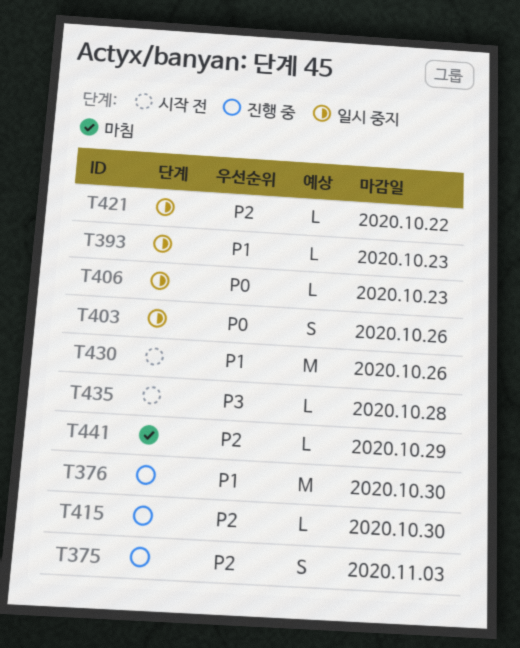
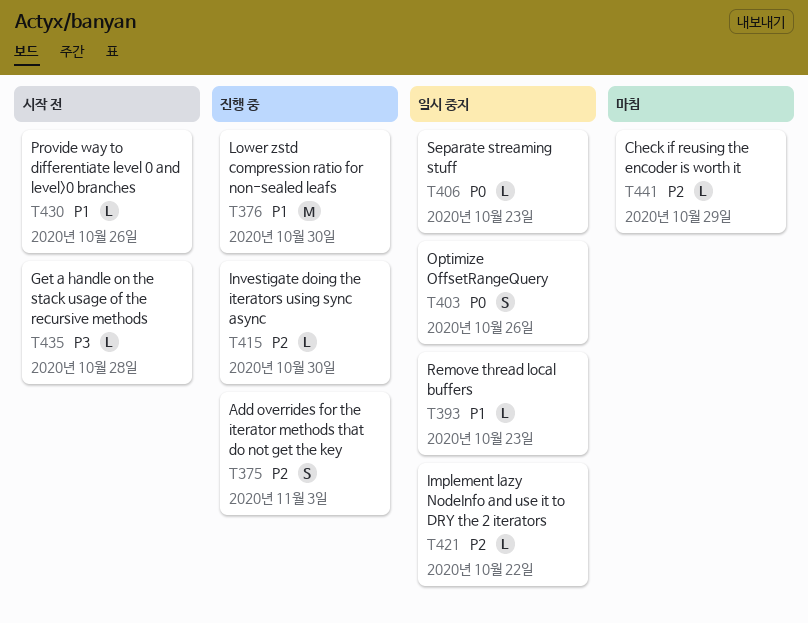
T430, estimate: M -> L

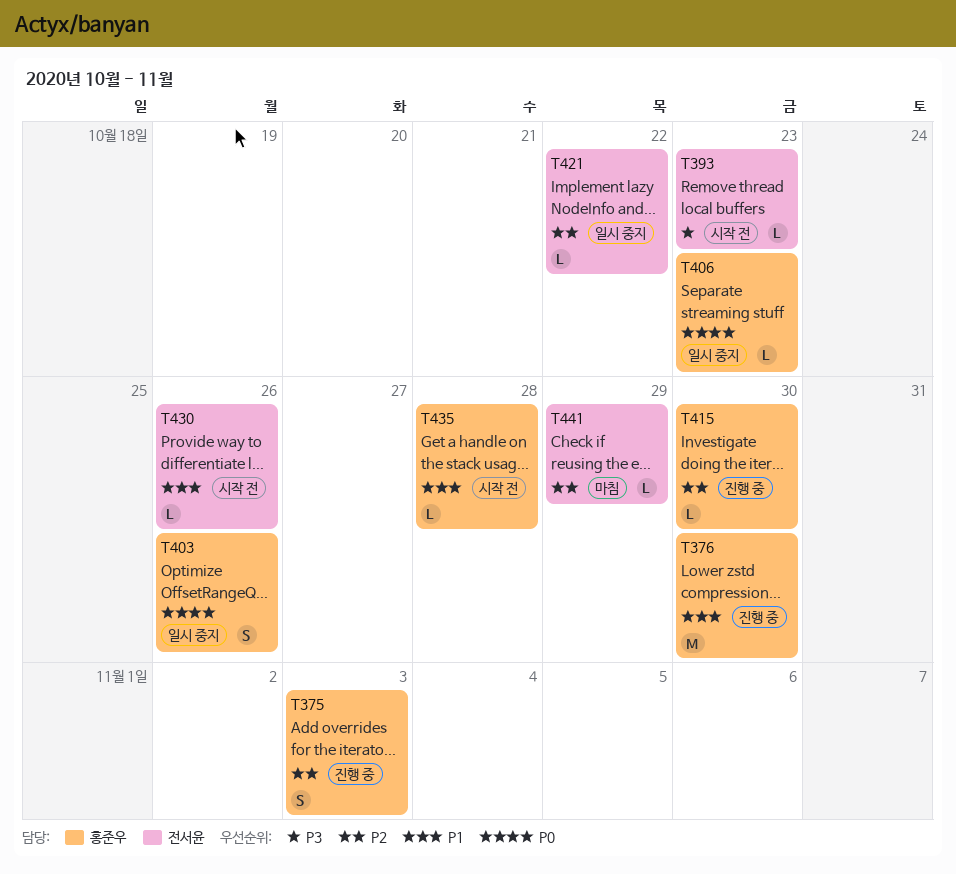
T393, status: 일시 중지 -> 시작 전
T393, priority: P1 -> P3
T435, priority: P3 -> P1

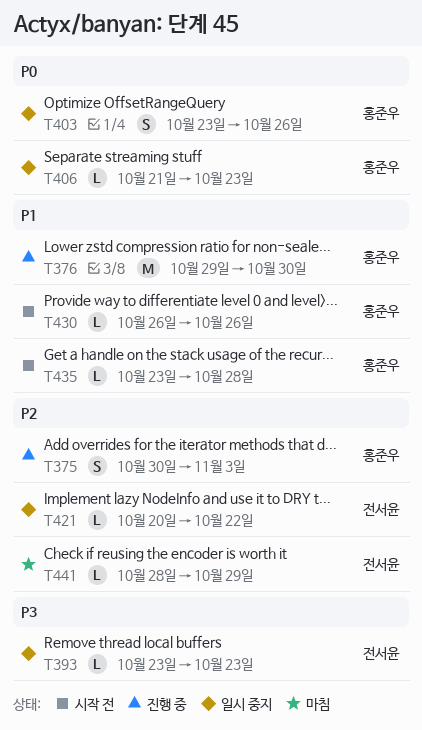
T393, status: 시작 전 -> 일시 중지
T415: present -> none
T430, owner: 전서윤 -> 홍준우

